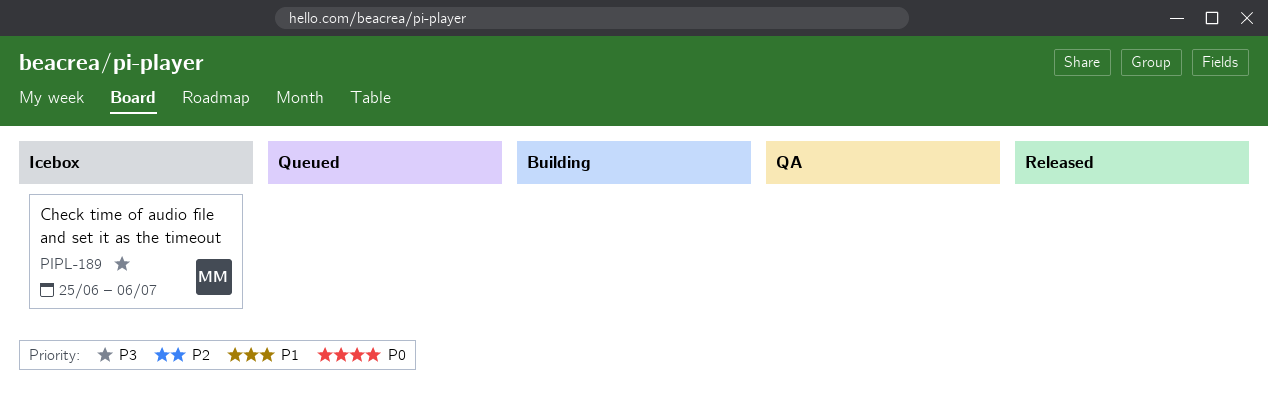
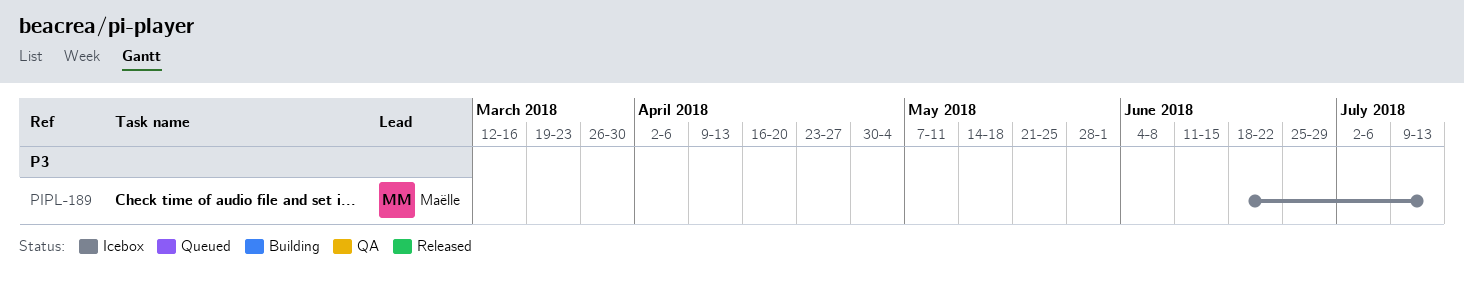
PIPL-189, start: Jun 25 -> Jun 18
PIPL-189, due: Jul 6 -> Jul 13

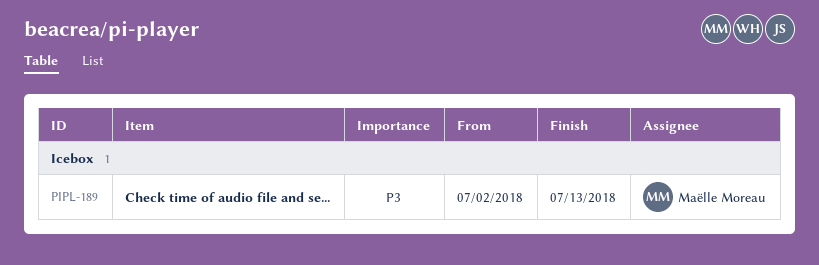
PIPL-189, start: Jun 18 -> Jul 2

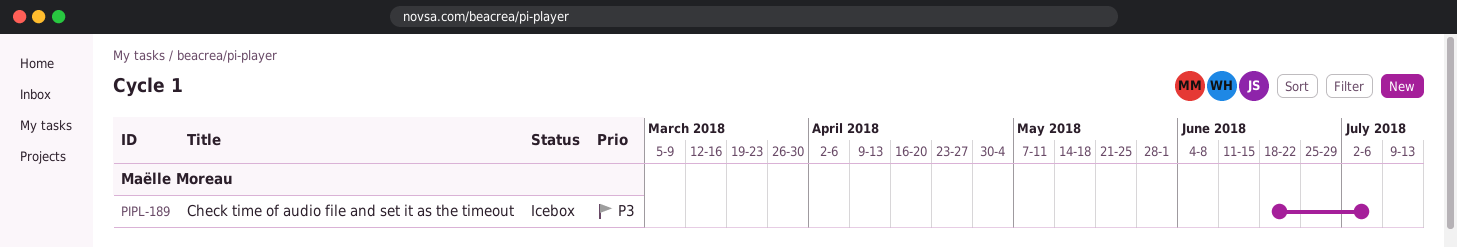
PIPL-189, start: Jul 2 -> Jun 18
PIPL-189, due: Jul 13 -> Jul 6

